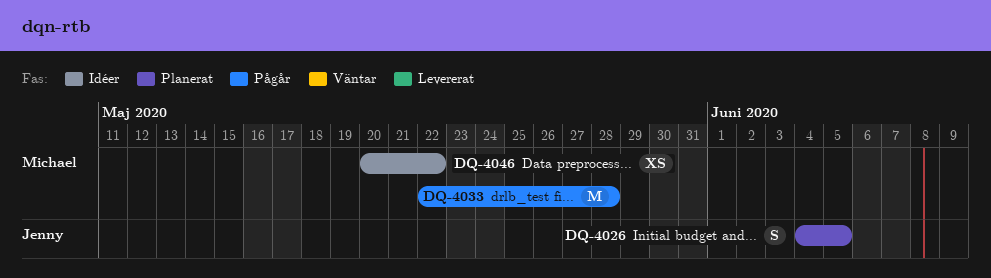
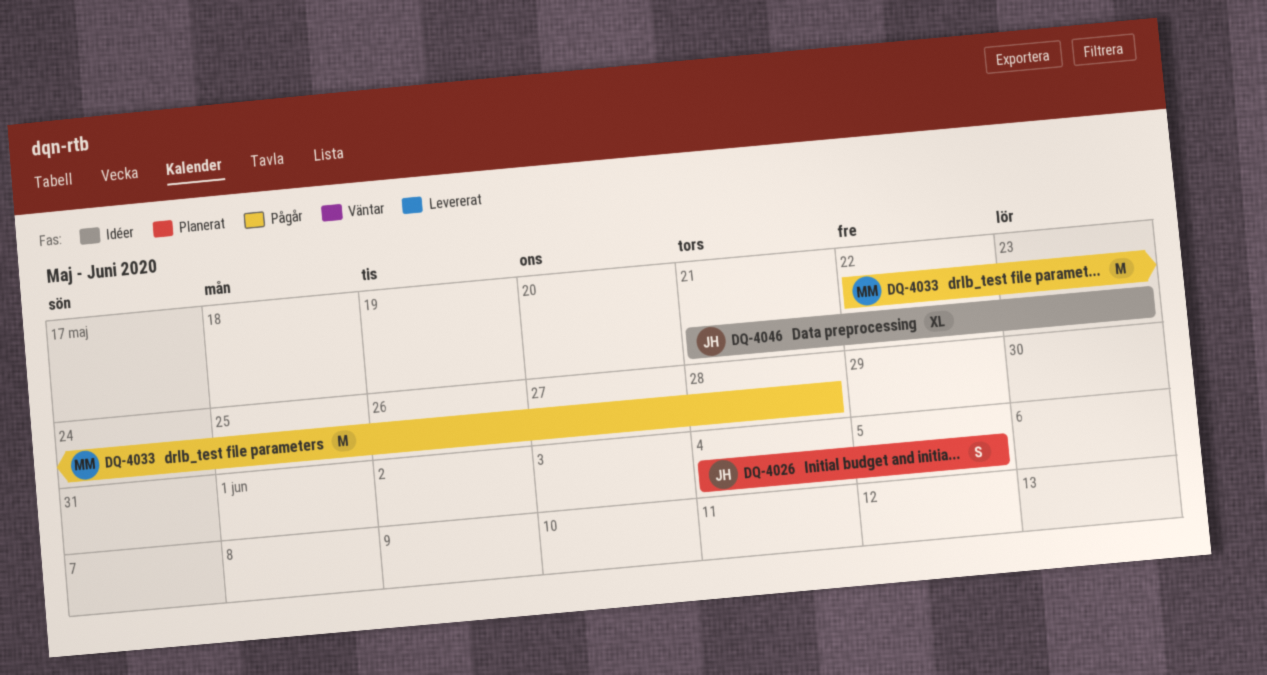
DQ-4046, owner: Michael -> Jenny
DQ-4046, estimate: XS -> XL
DQ-4046, start: May 20 -> May 21
DQ-4046, due: May 22 -> May 23

